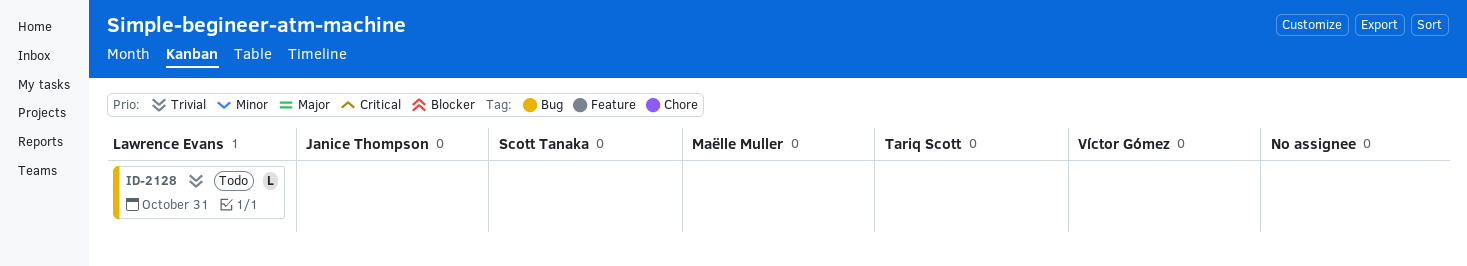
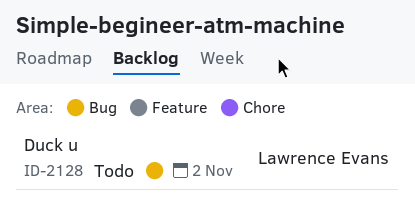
ID-2128, due: Oct 31 -> Nov 2

